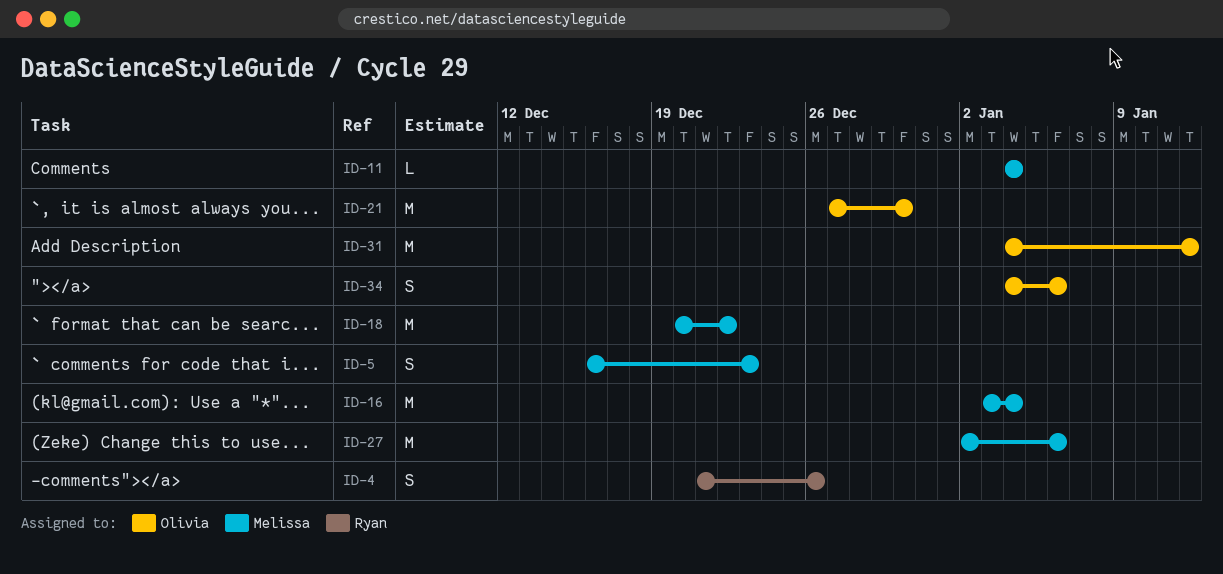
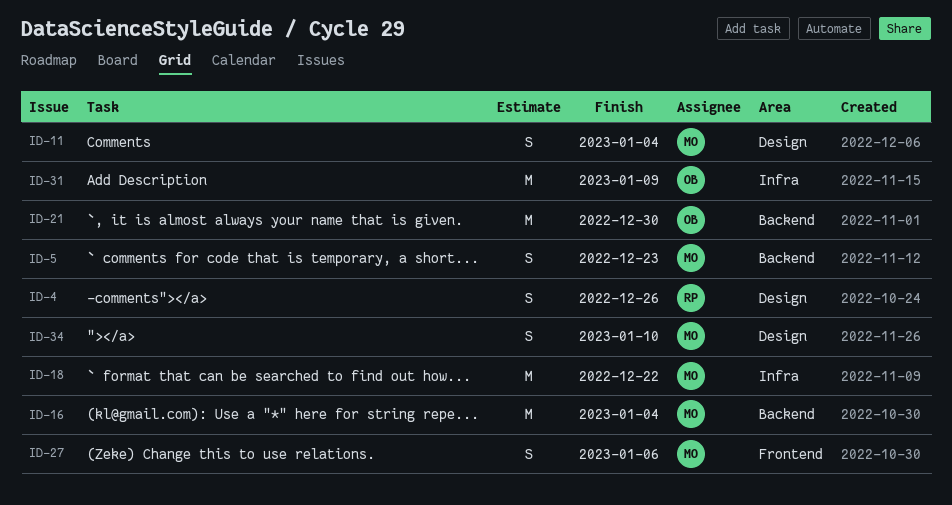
ID-11, estimate: L -> S
ID-27, estimate: M -> S
ID-31, due: Jan 12 -> Jan 9
ID-34, owner: Olivia -> Melissa
ID-34, due: Jan 6 -> Jan 10

